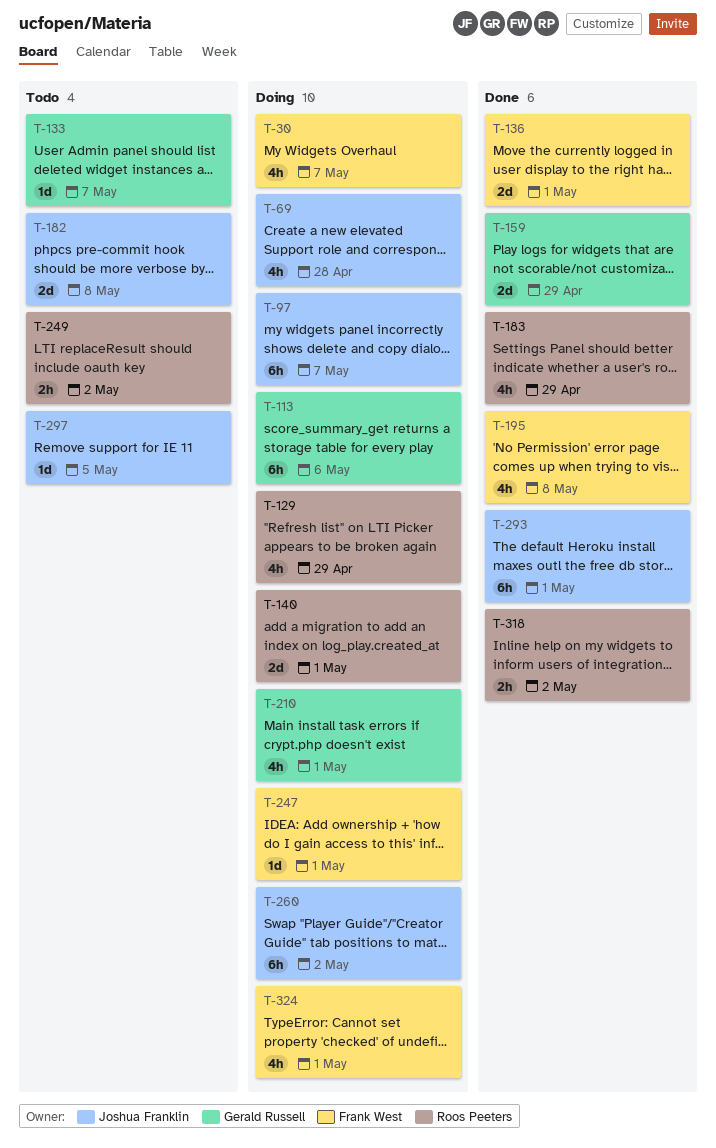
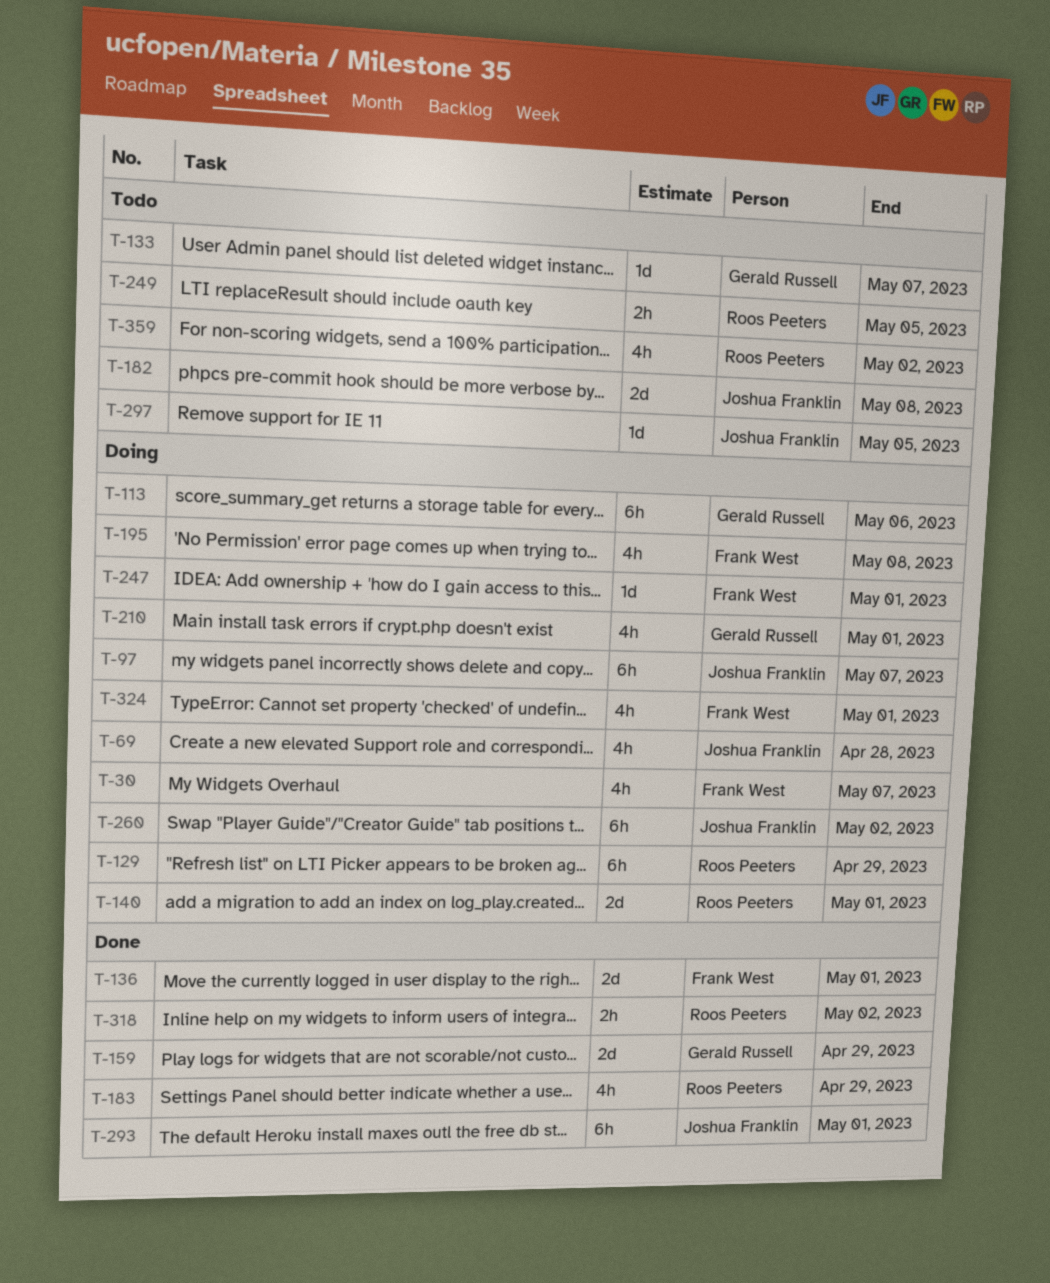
T-129, estimate: 4h -> 6h
T-195, status: Done -> Doing
T-249, due: May 2 -> May 5
T-359: none -> present

